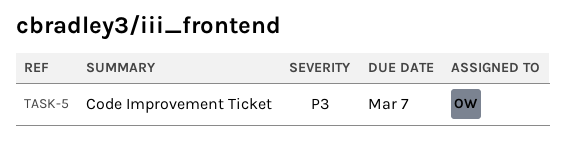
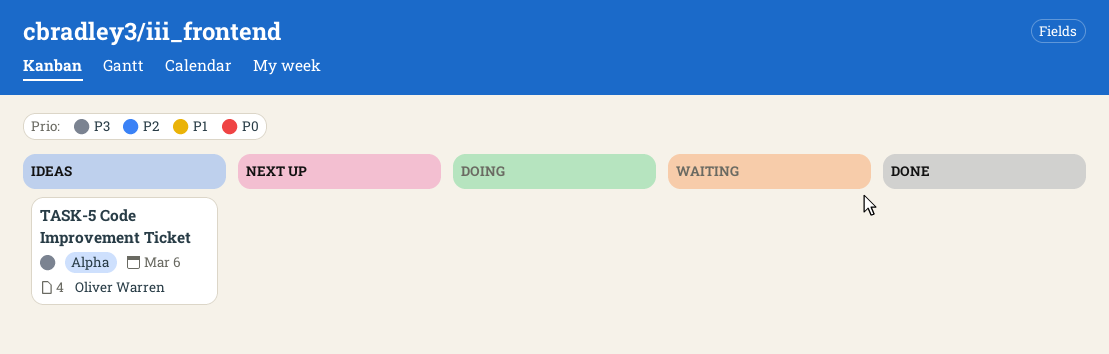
TASK-5, due: Mar 7 -> Mar 6

